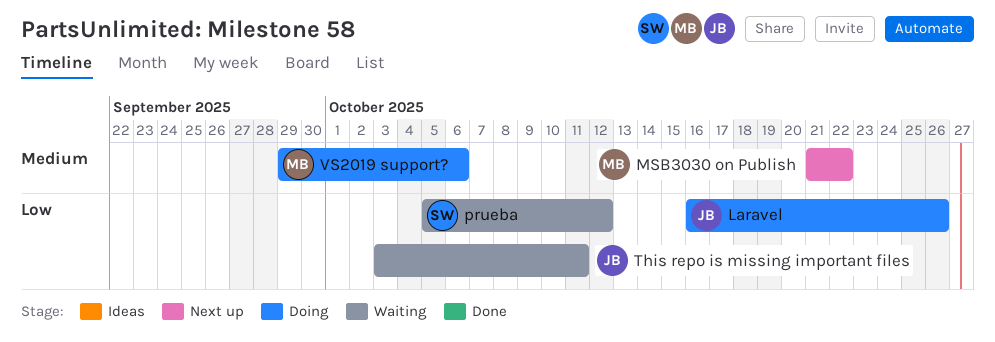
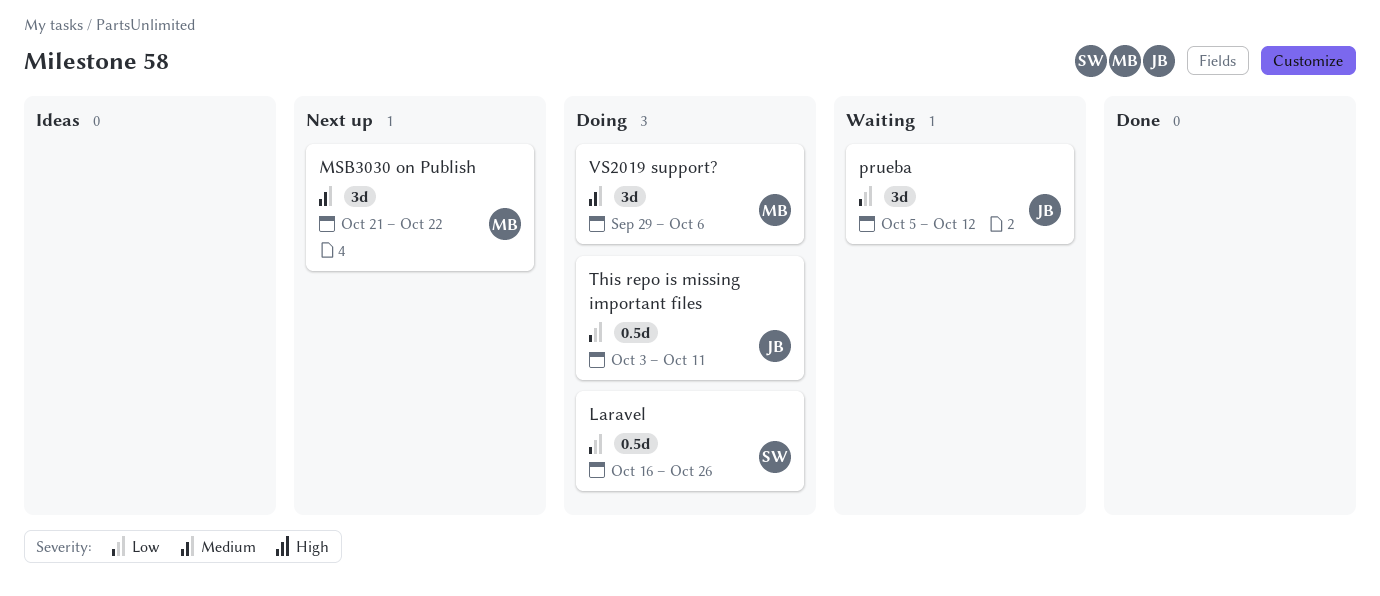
Laravel, owner: JB -> SW
prueba, owner: SW -> JB
This repo is missing important files, status: Waiting -> Doing

